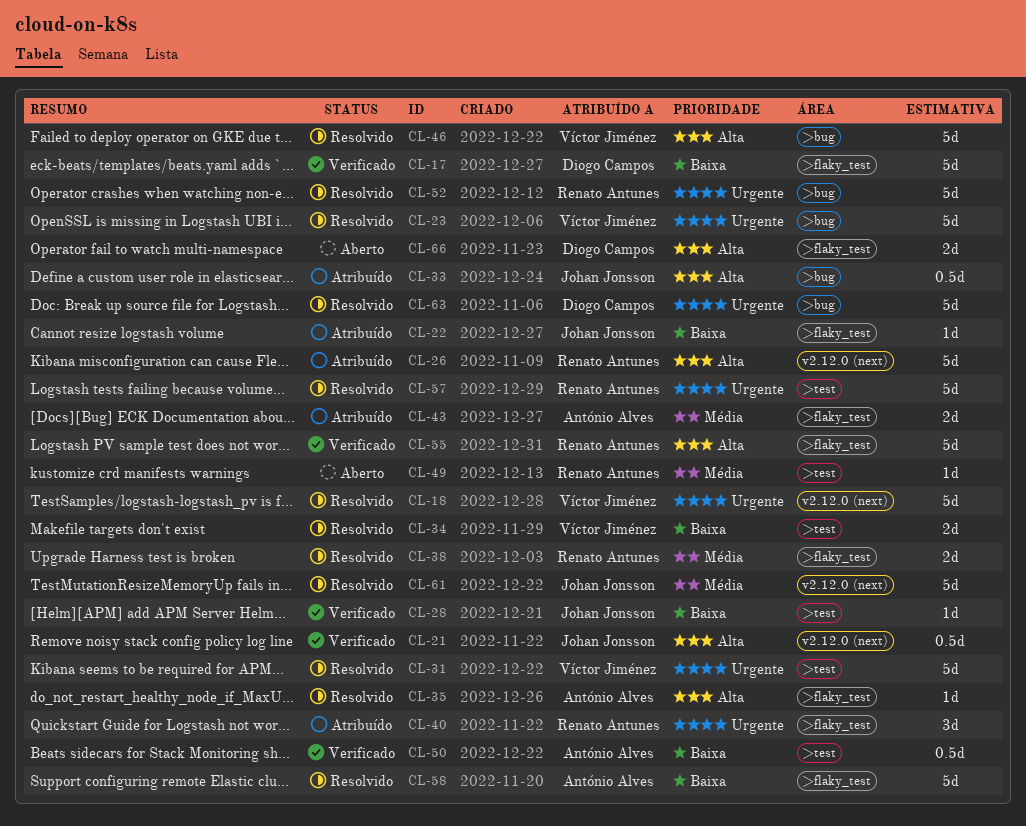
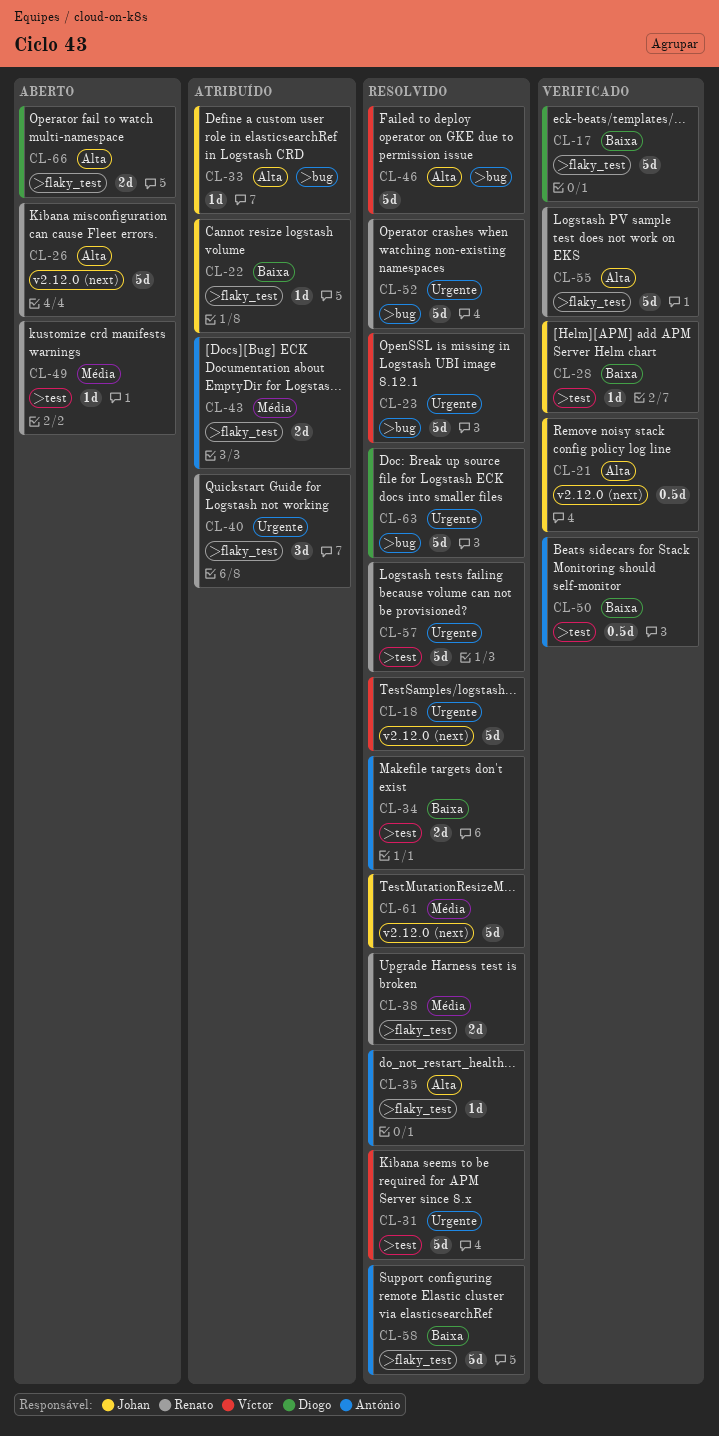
CL-26, status: Atribuído -> Aberto
CL-33, estimate: 0.5d -> 1d
CL-34, owner: Víctor Jiménez -> António Alves

